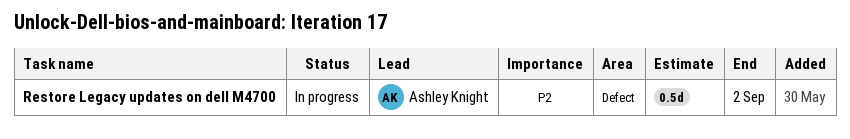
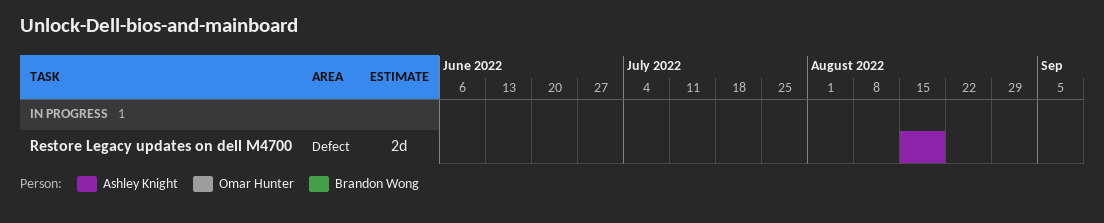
Restore Legacy updates on dell M4700, estimate: 0.5d -> 2d
Restore Legacy updates on dell M4700, due: Sep 2 -> Aug 19

